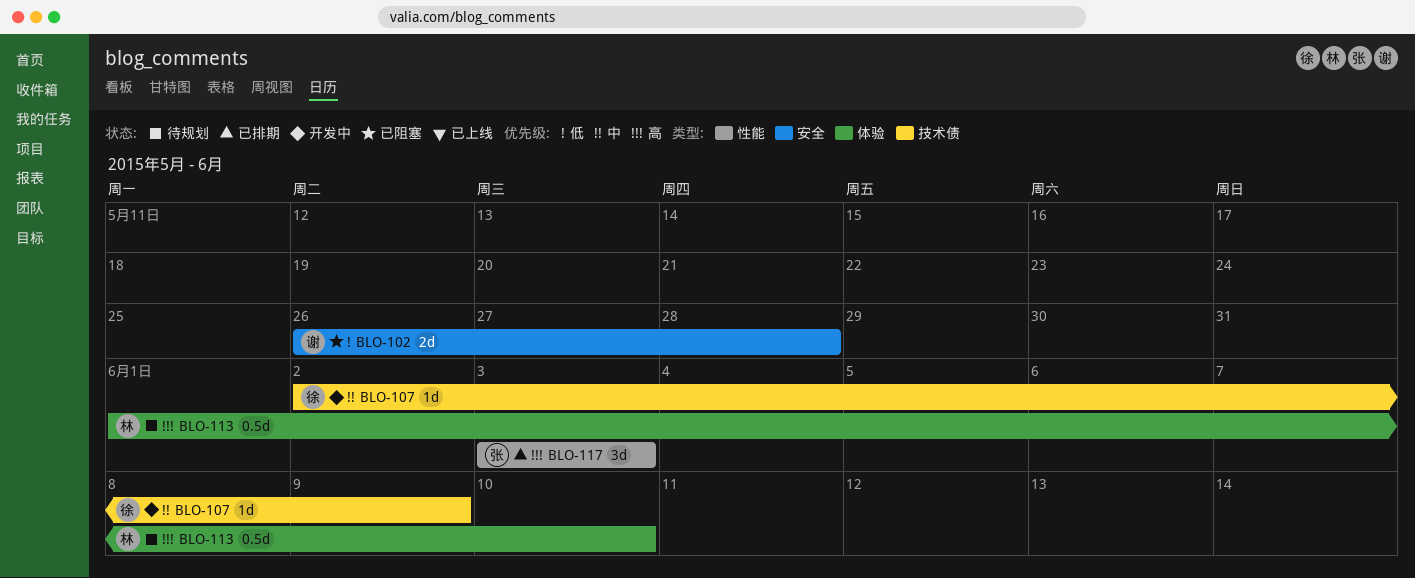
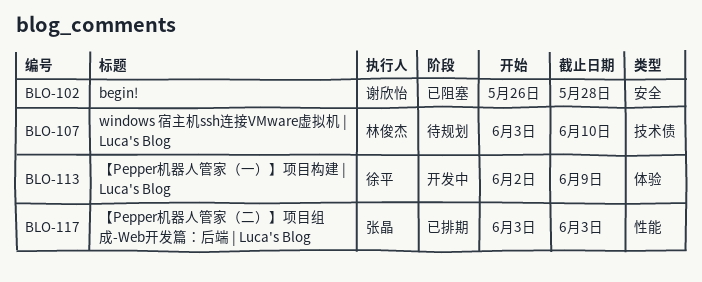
BLO-107, status: 开发中 -> 待规划
BLO-107, owner: 徐平 -> 林俊杰
BLO-107, start: Jun 2 -> Jun 3
BLO-107, due: Jun 9 -> Jun 10
BLO-113, status: 待规划 -> 开发中
BLO-113, owner: 林俊杰 -> 徐平
BLO-113, start: Jun 1 -> Jun 2
BLO-113, due: Jun 10 -> Jun 9

